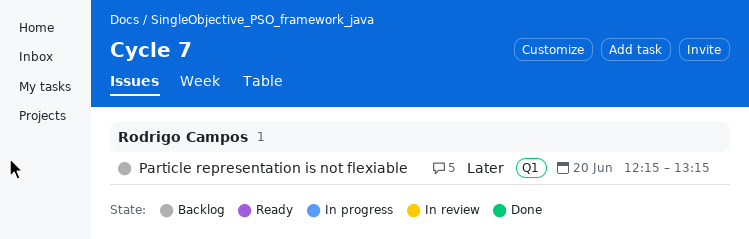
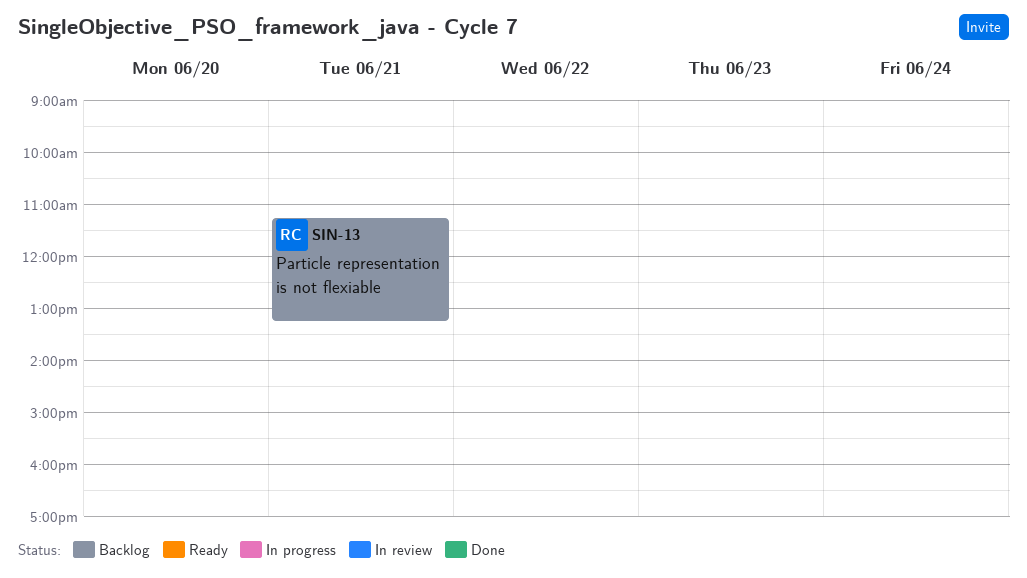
Particle representation is not flexiable, day: Jun 20 -> Jun 21
Particle representation is not flexiable, begins: 12:15 -> 11:15

